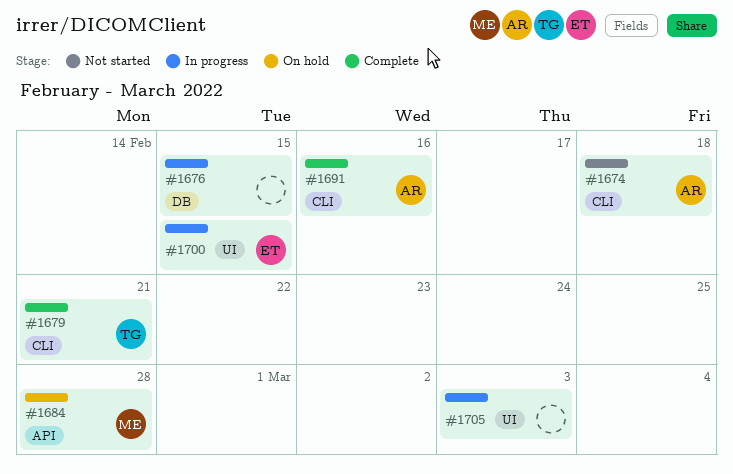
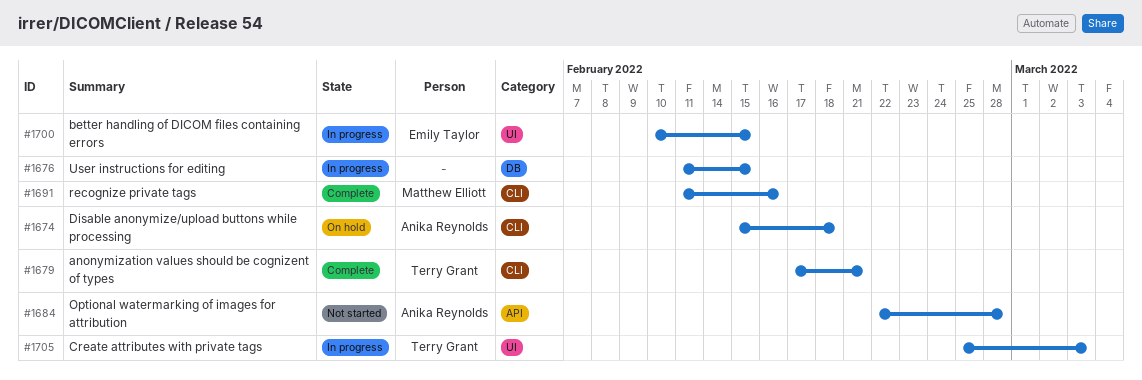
#1674, status: Not started -> On hold
#1684, status: On hold -> Not started
#1684, owner: Matthew Elliott -> Anika Reynolds
#1691, owner: Anika Reynolds -> Matthew Elliott
#1705, owner: none -> Terry Grant

